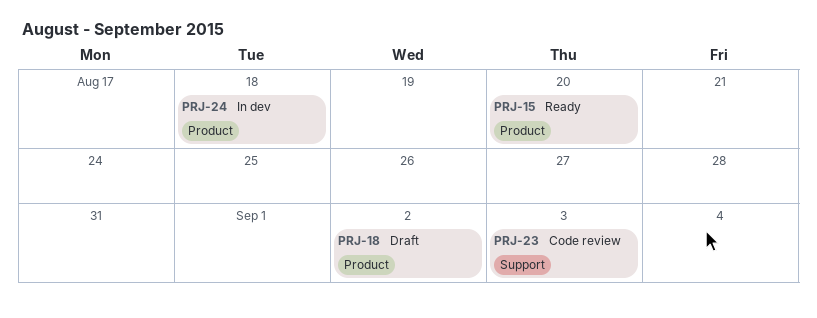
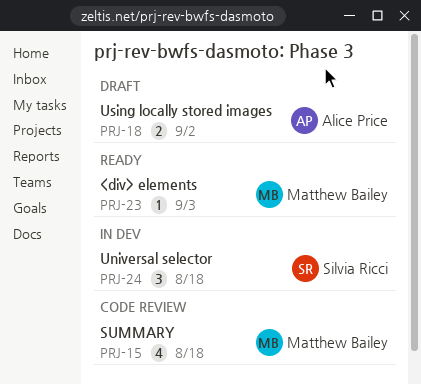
PRJ-15, status: Ready -> Code review
PRJ-15, due: Aug 20 -> Aug 18
PRJ-23, status: Code review -> Ready

